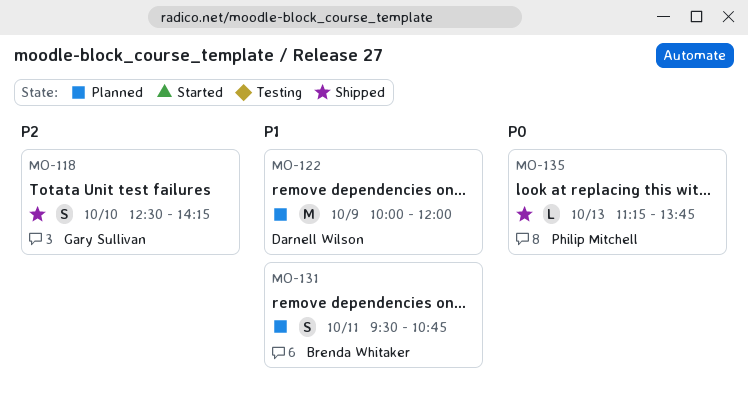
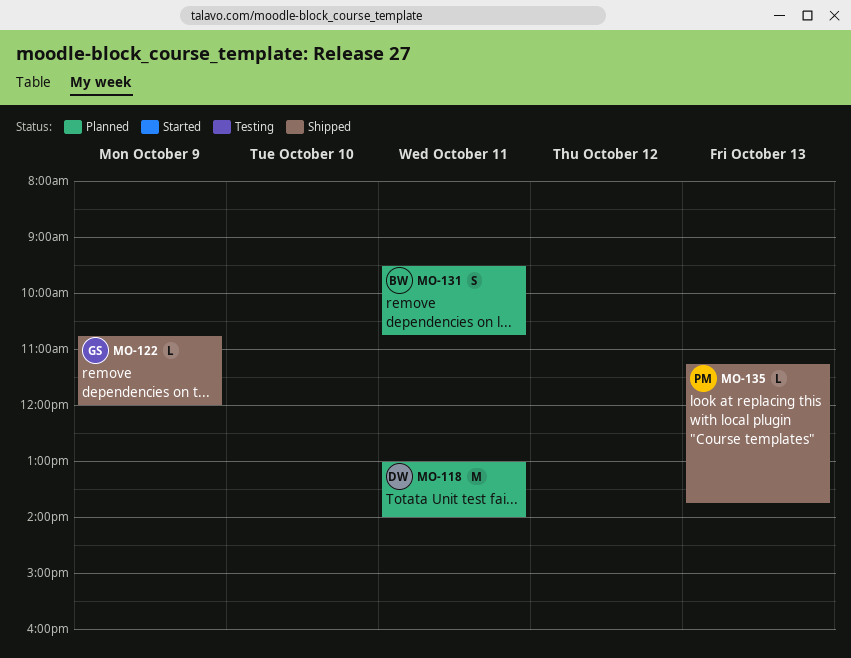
MO-118, status: Shipped -> Planned
MO-118, owner: Gary Sullivan -> Darnell Wilson
MO-118, estimate: S -> M
MO-118, day: Oct 10 -> Oct 11
MO-118, begins: 12:30 -> 13:00
MO-118, ends: 14:15 -> 14:00
MO-122, status: Planned -> Shipped
MO-122, owner: Darnell Wilson -> Gary Sullivan
MO-122, estimate: M -> L
MO-122, begins: 10:00 -> 10:45

